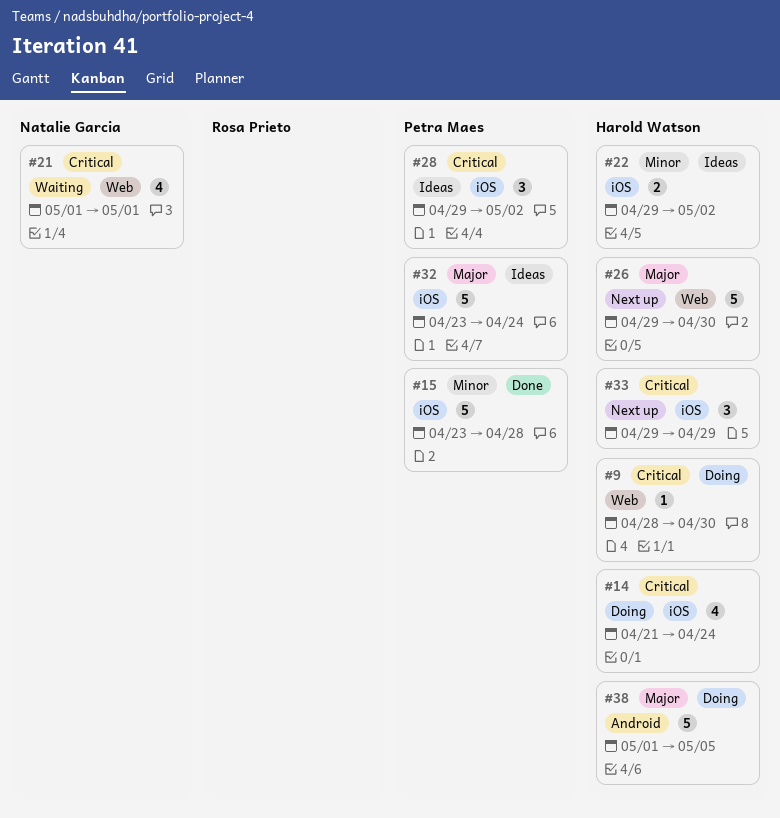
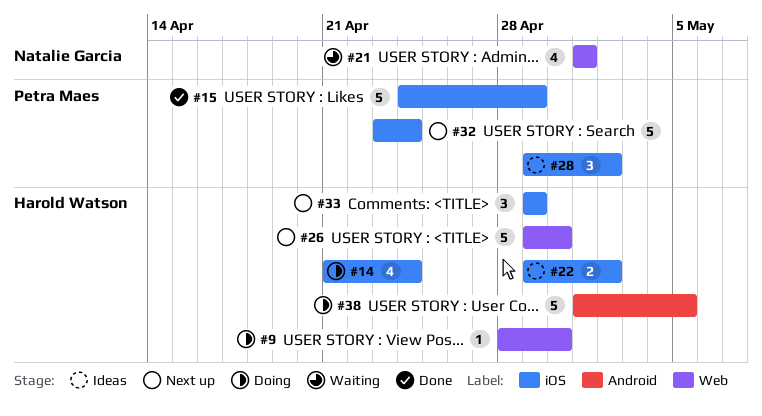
#15, start: Apr 23 -> Apr 24
#15, due: Apr 28 -> Apr 29
#32, status: Ideas -> Next up

